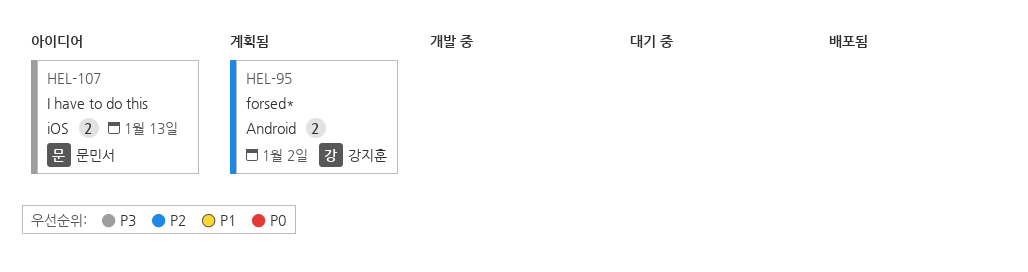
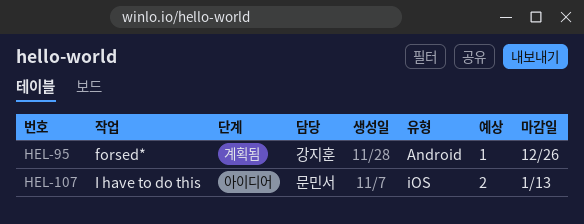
HEL-95, estimate: 2 -> 1
HEL-95, due: Jan 2 -> Dec 26

